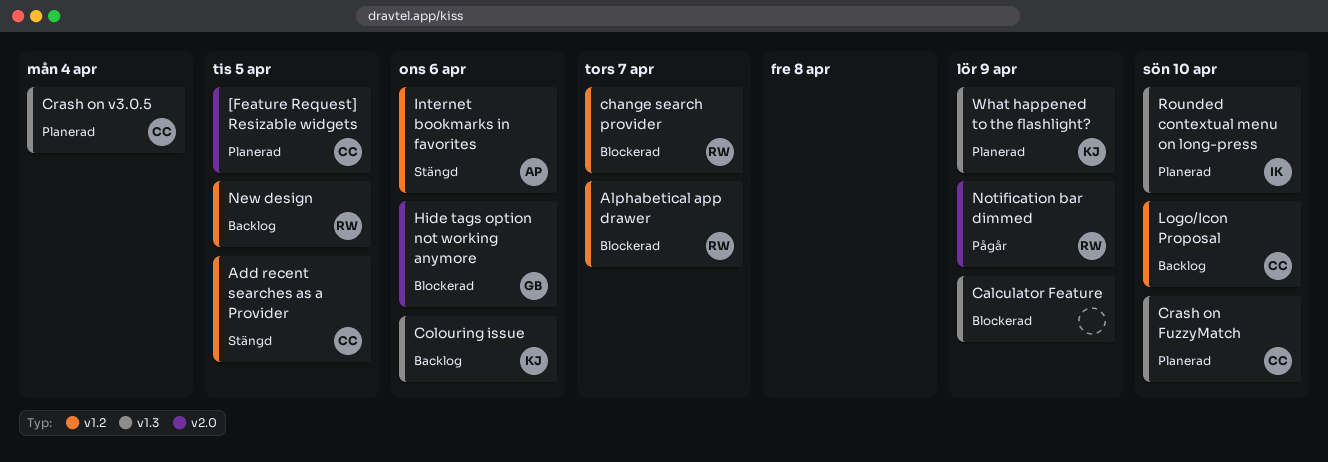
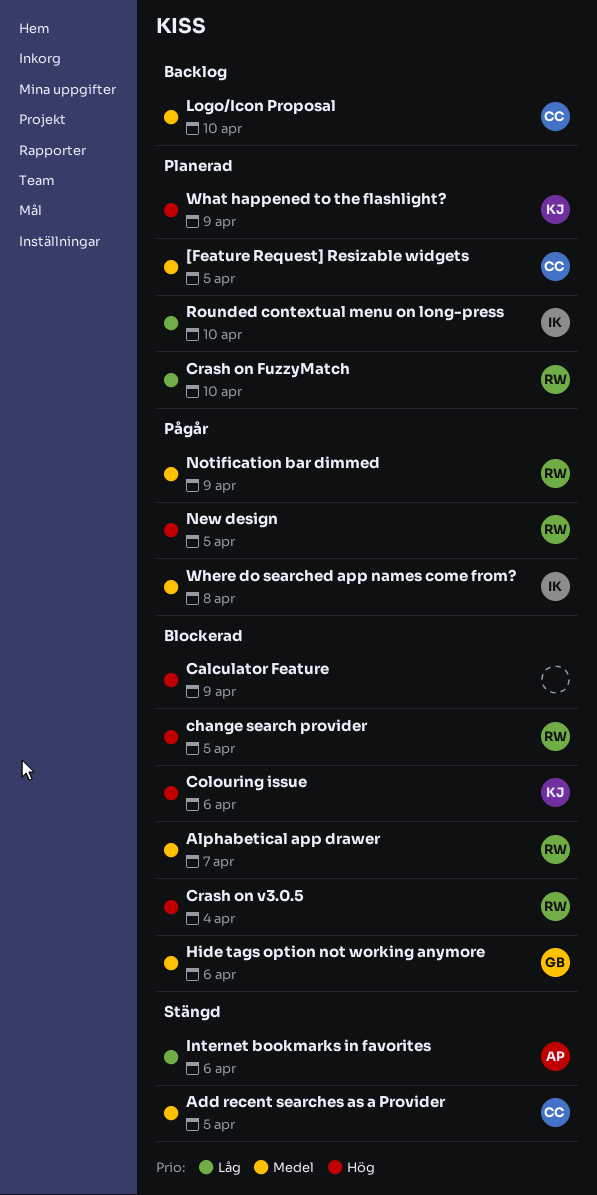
change search provider, due: Apr 7 -> Apr 5
Colouring issue, status: Backlog -> Blockerad
Crash on FuzzyMatch, owner: CC -> RW
Crash on v3.0.5, status: Planerad -> Blockerad
Crash on v3.0.5, owner: CC -> RW
New design, status: Backlog -> Pågår
Where do searched app names come from?: none -> present

